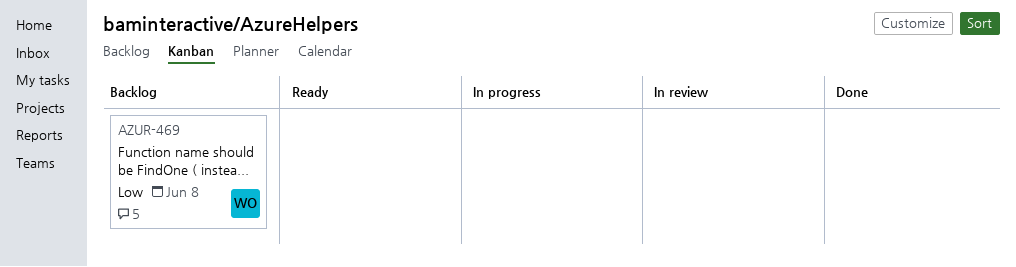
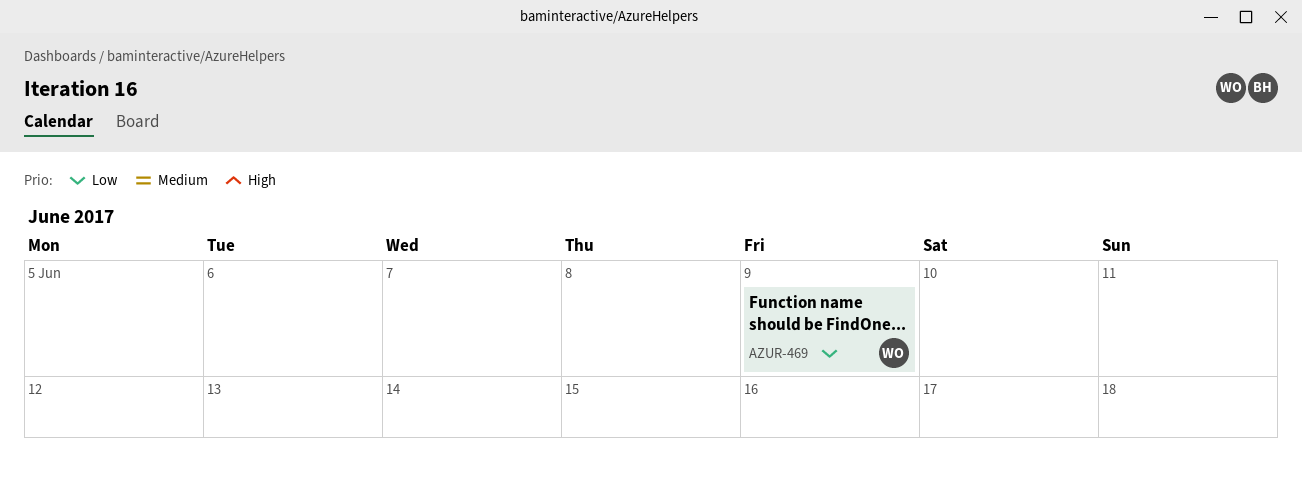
AZUR-469, due: Jun 8 -> Jun 9

